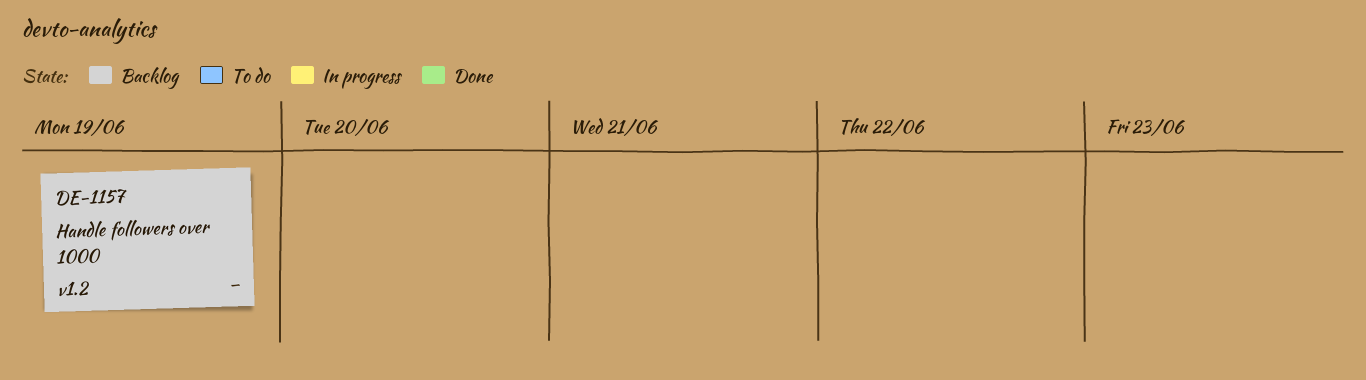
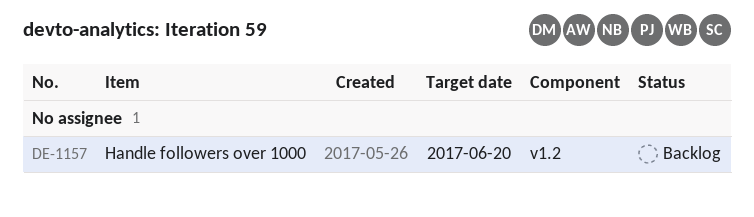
DE-1157, due: Jun 19 -> Jun 20

